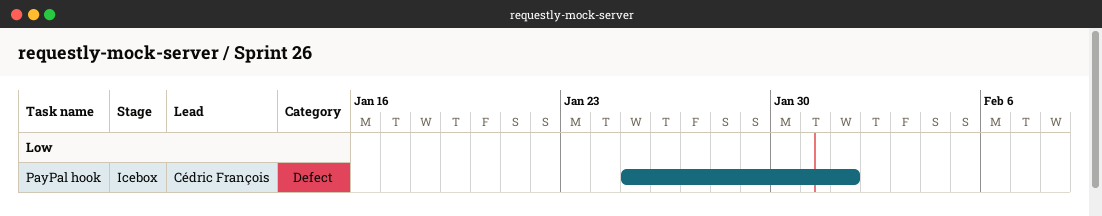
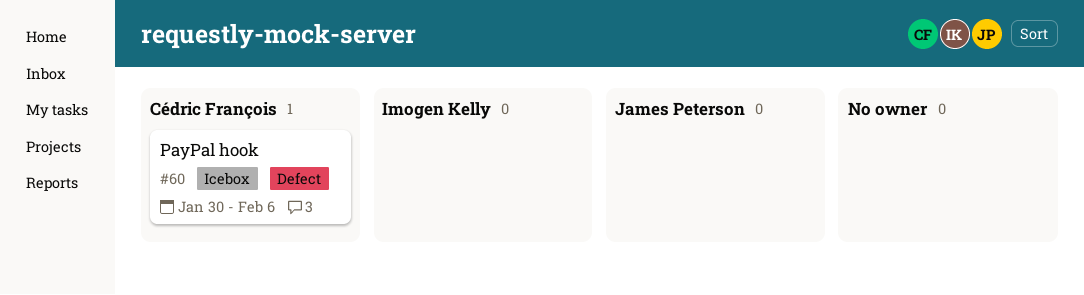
PayPal hook, start: Jan 25 -> Jan 30
PayPal hook, due: Feb 1 -> Feb 6

